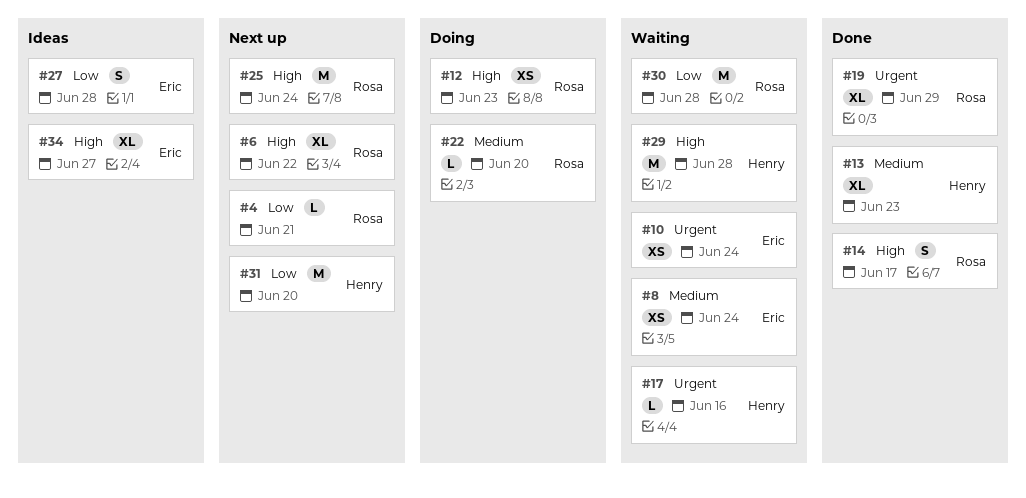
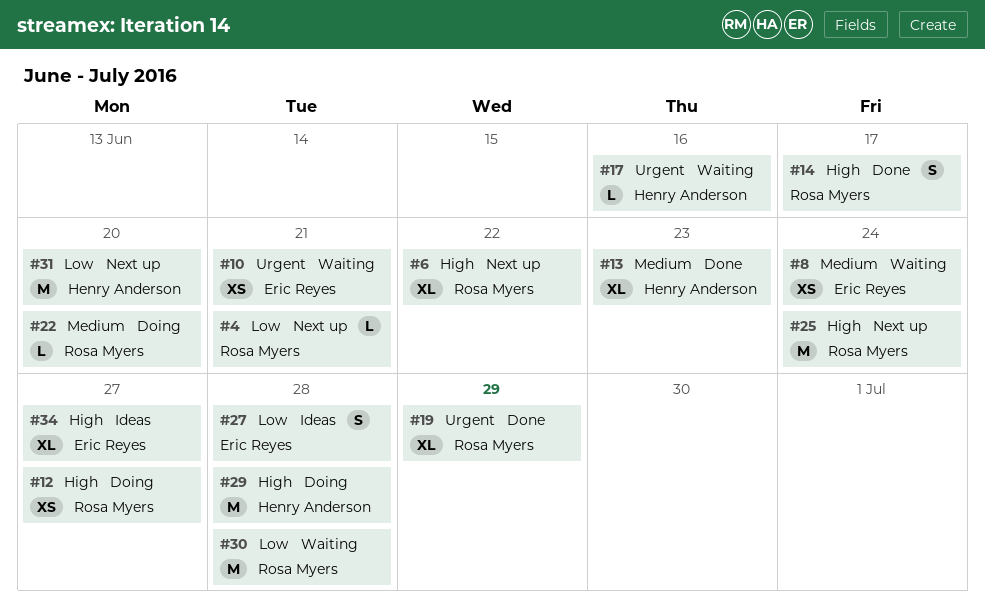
#10, due: Jun 24 -> Jun 21
#12, due: Jun 23 -> Jun 27
#29, status: Waiting -> Doing

